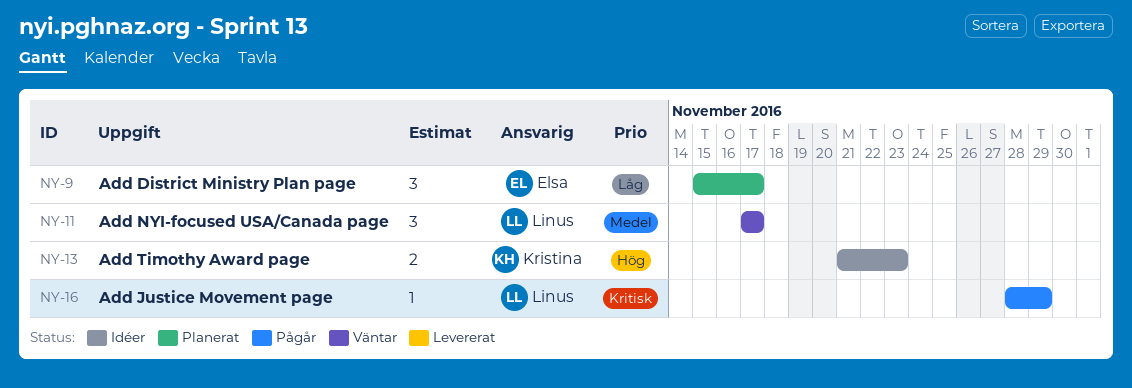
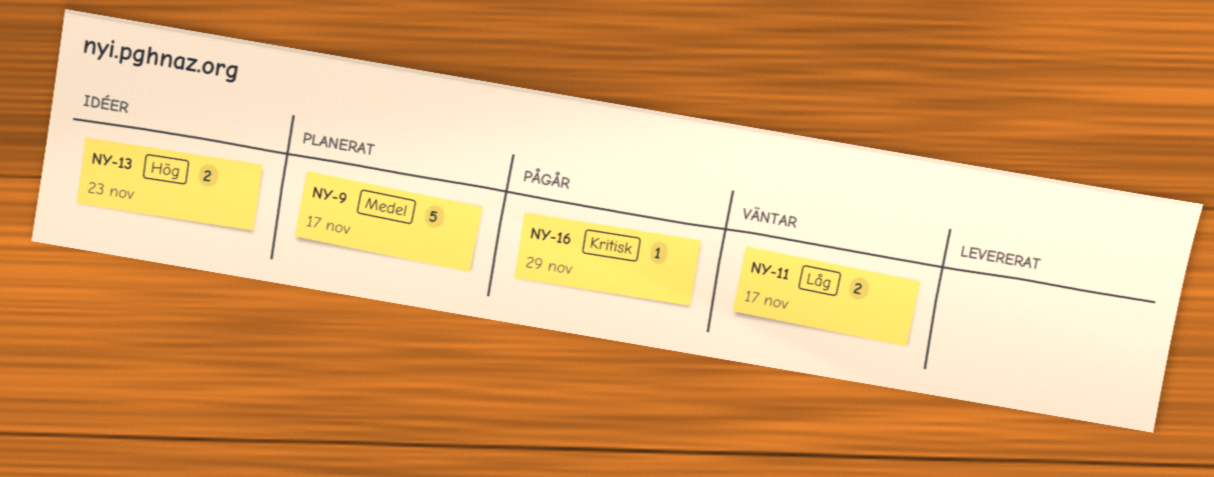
NY-9, priority: Låg -> Medel
NY-9, estimate: 3 -> 5
NY-11, priority: Medel -> Låg
NY-11, estimate: 3 -> 2

